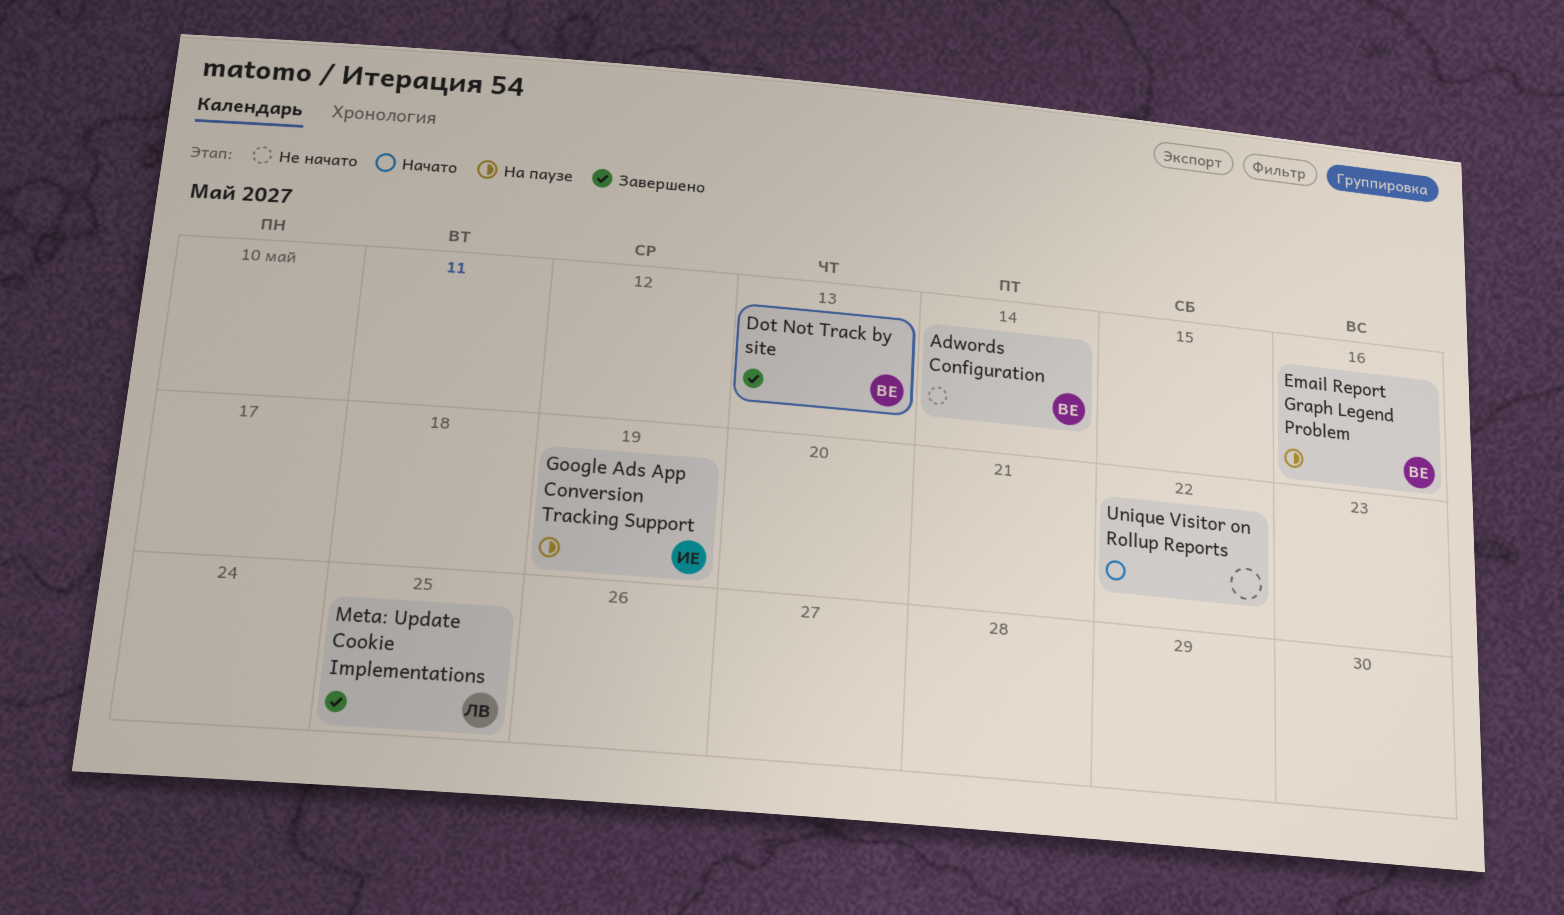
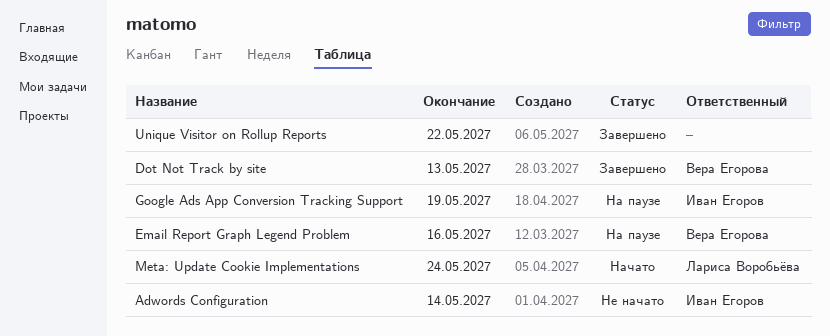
Adwords Configuration, owner: Вера Егорова -> Иван Егоров
Meta: Update Cookie Implementations, status: Завершено -> Начато
Meta: Update Cookie Implementations, due: May 25 -> May 24
Unique Visitor on Rollup Reports, status: Начато -> Завершено

